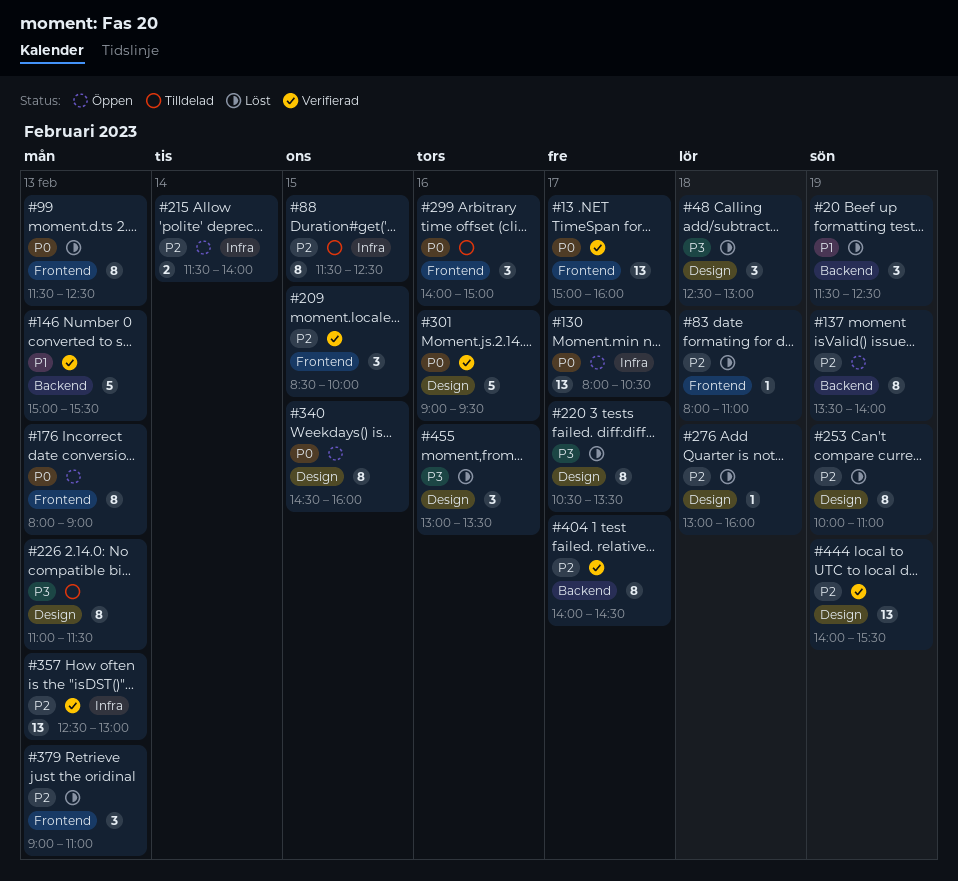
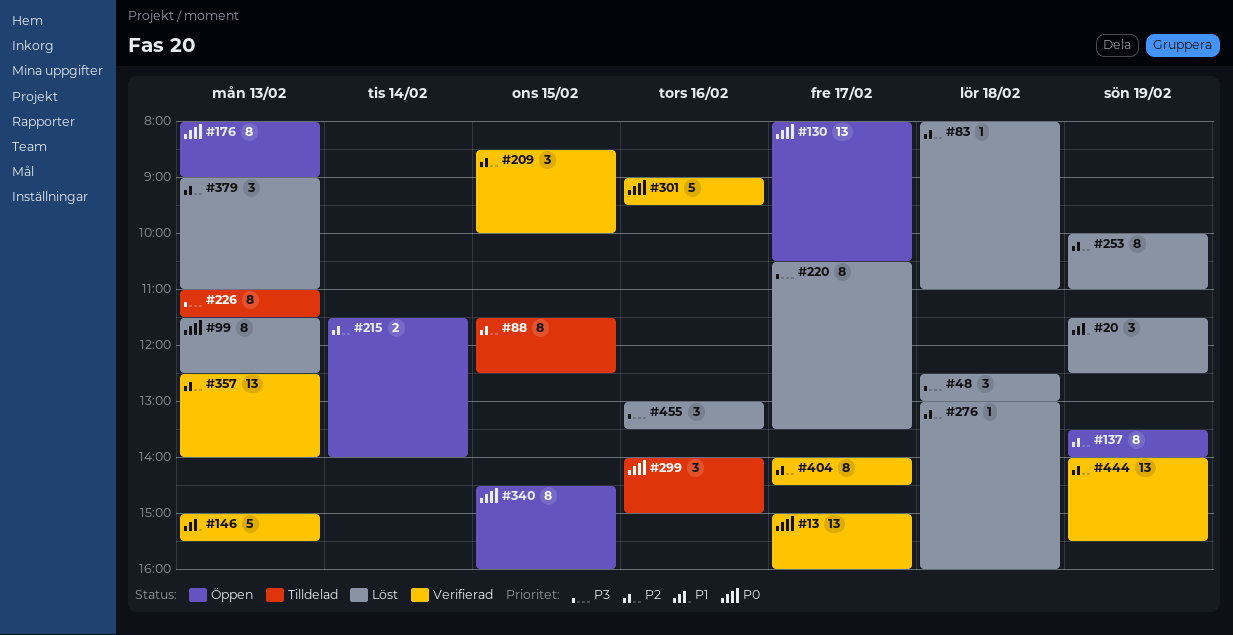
#357, ends: 13:00 -> 14:00

